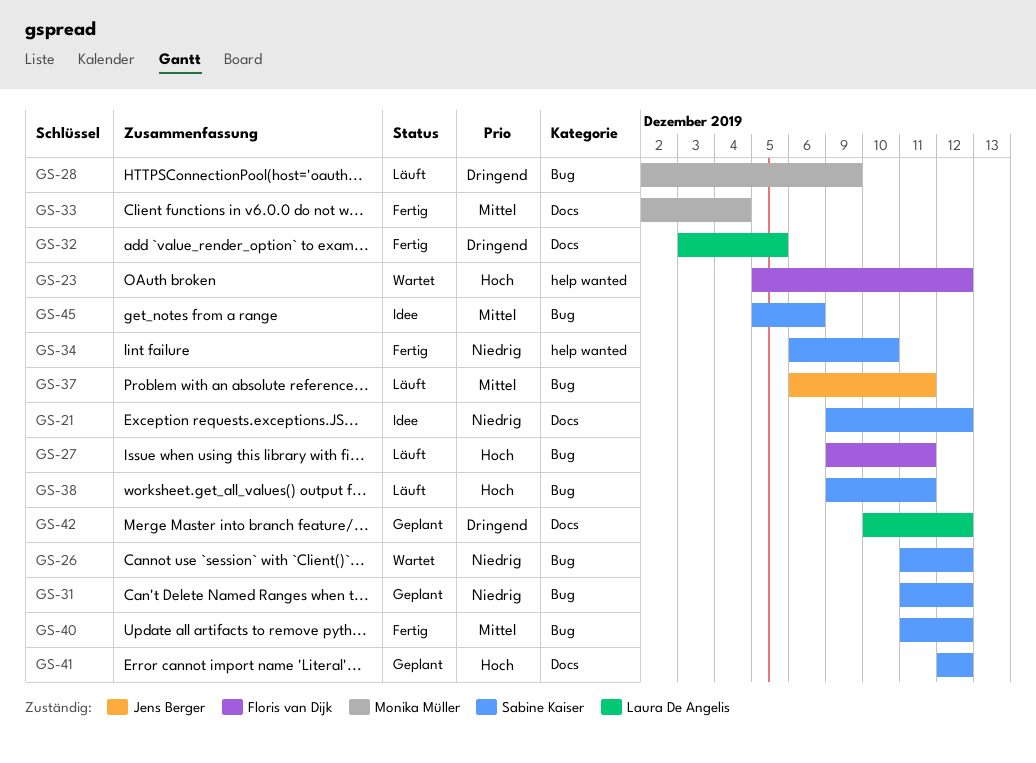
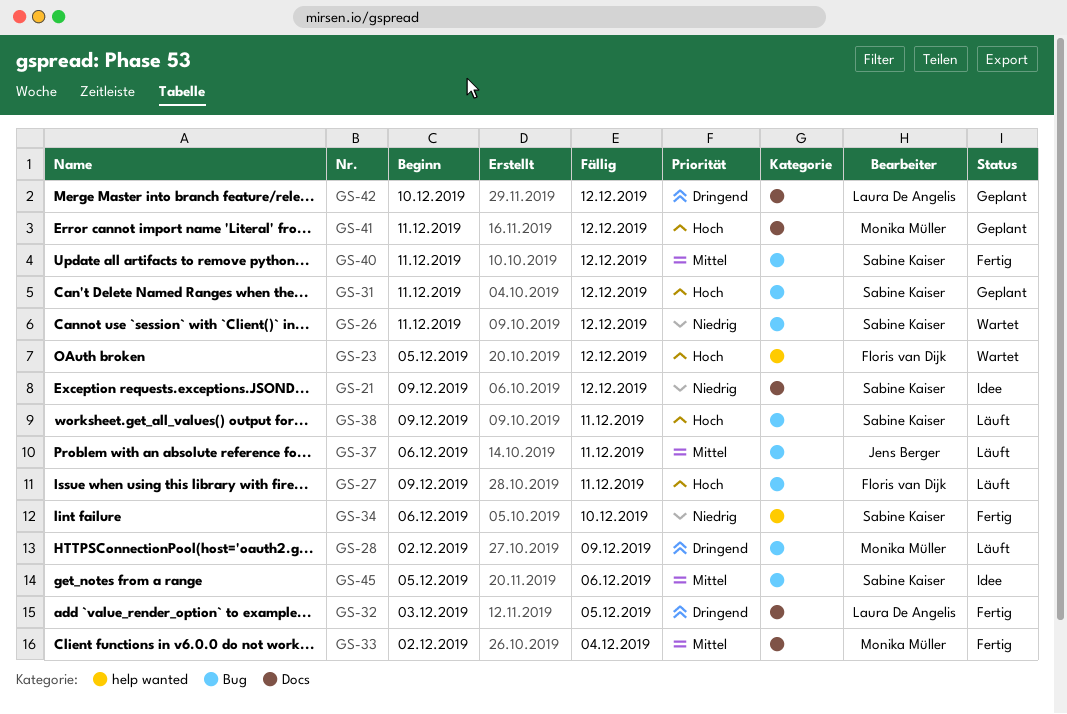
GS-31, priority: Niedrig -> Hoch
GS-41, owner: Sabine Kaiser -> Monika Müller
GS-41, start: Dec 12 -> Dec 11

